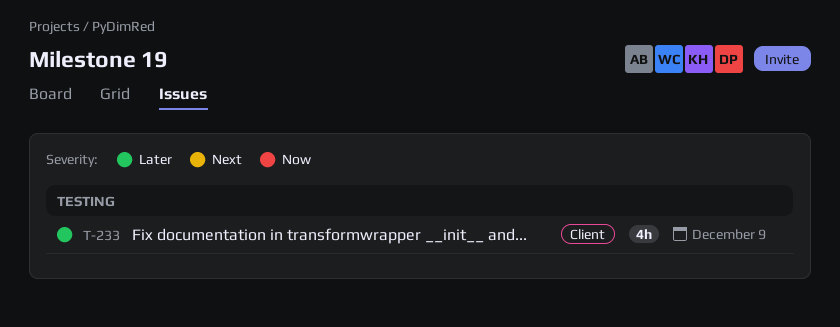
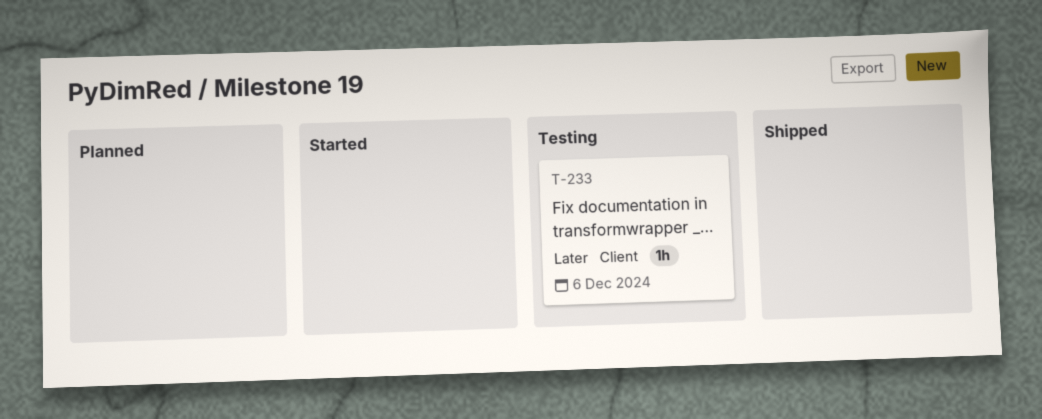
T-233, estimate: 4h -> 1h
T-233, due: Dec 9 -> Dec 6

